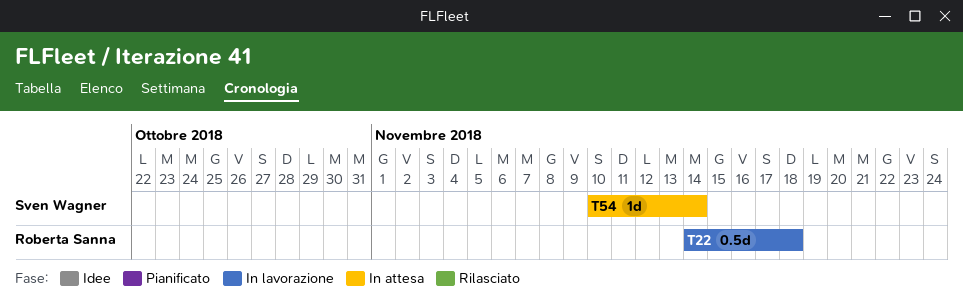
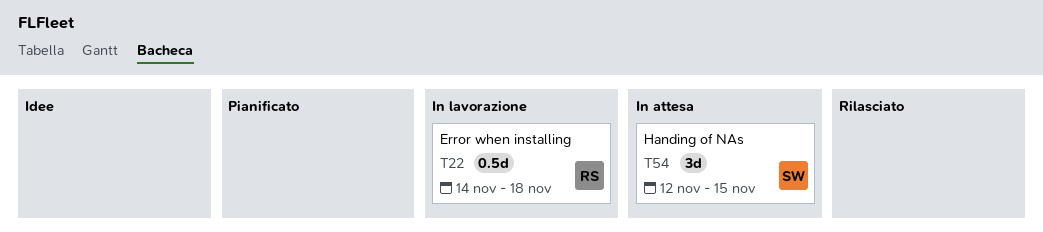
T54, estimate: 1d -> 3d
T54, start: Nov 10 -> Nov 12
T54, due: Nov 14 -> Nov 15

